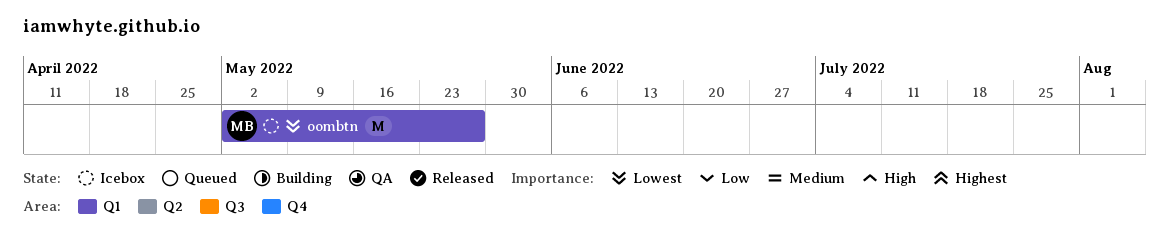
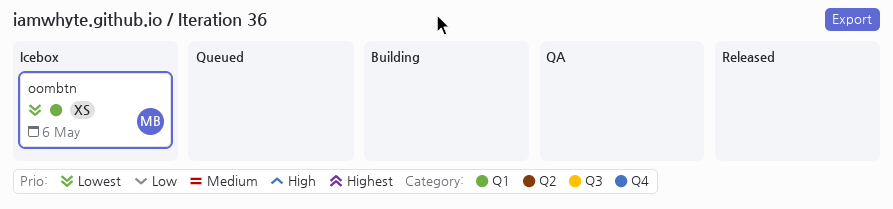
oombtn, estimate: M -> XS
oombtn, due: May 27 -> May 6

